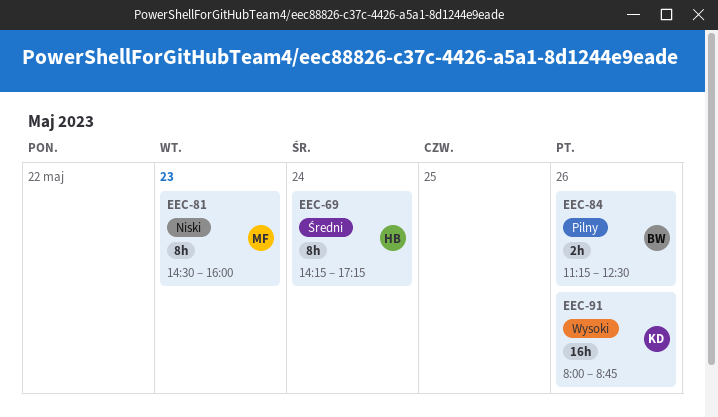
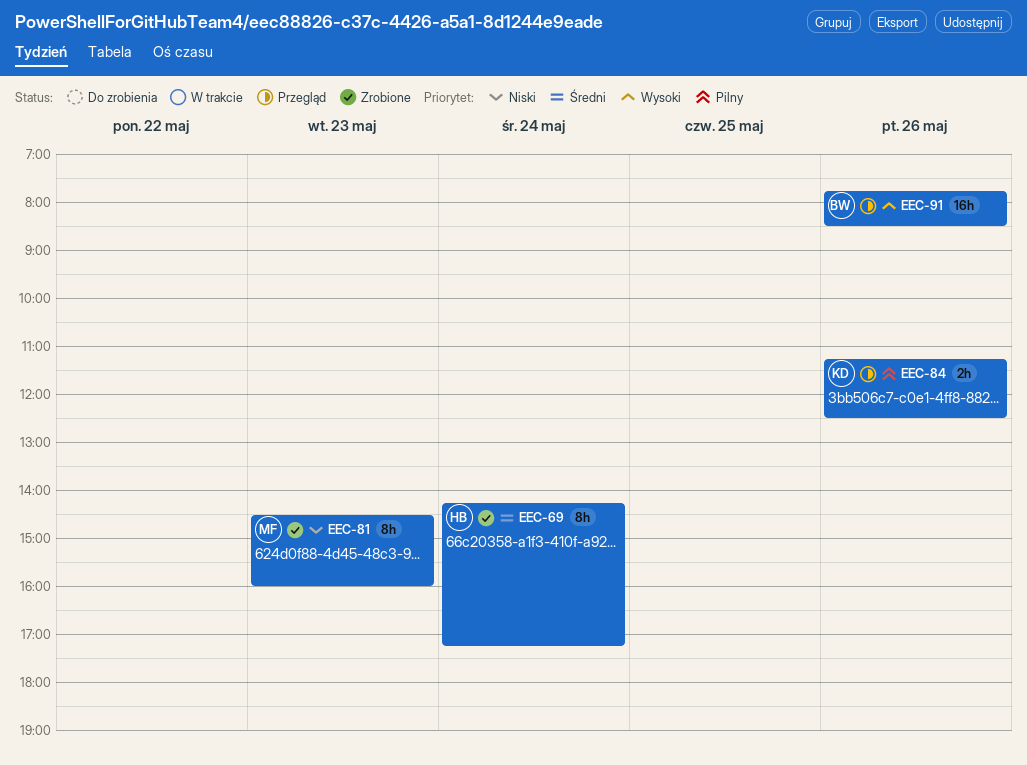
EEC-84, owner: BW -> KD
EEC-91, owner: KD -> BW
EEC-91, begins: 08:00 -> 07:45
EEC-91, ends: 08:45 -> 08:30

